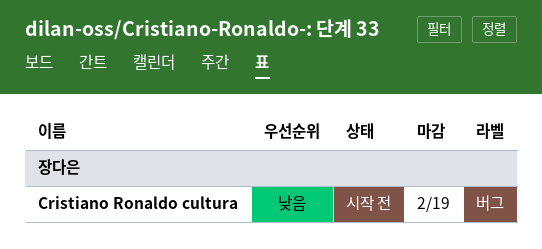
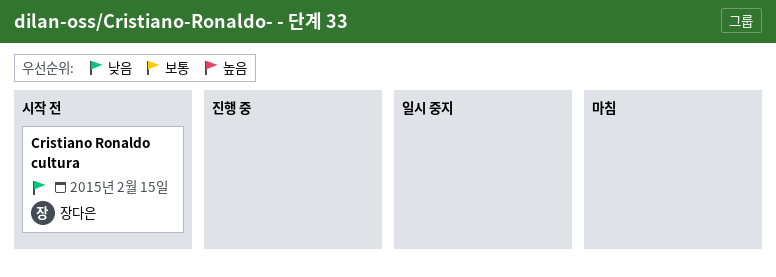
Cristiano Ronaldo cultura, due: Feb 19 -> Feb 15

